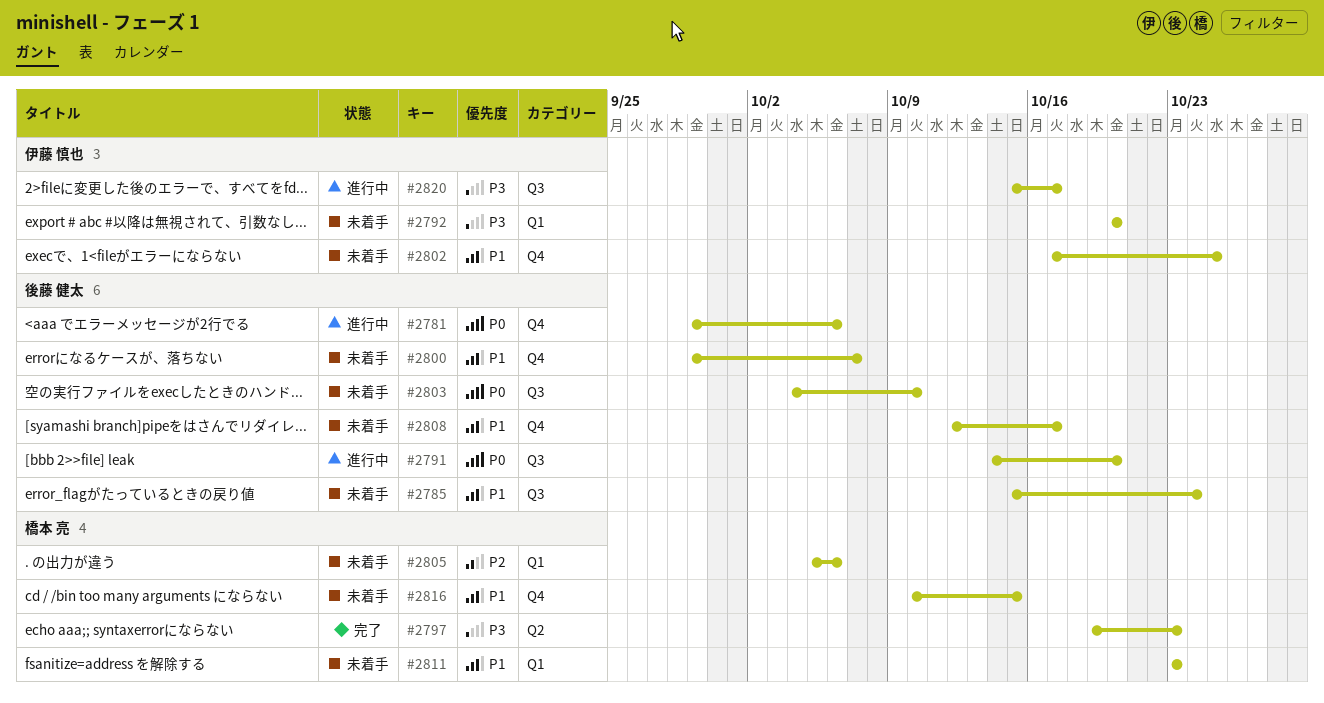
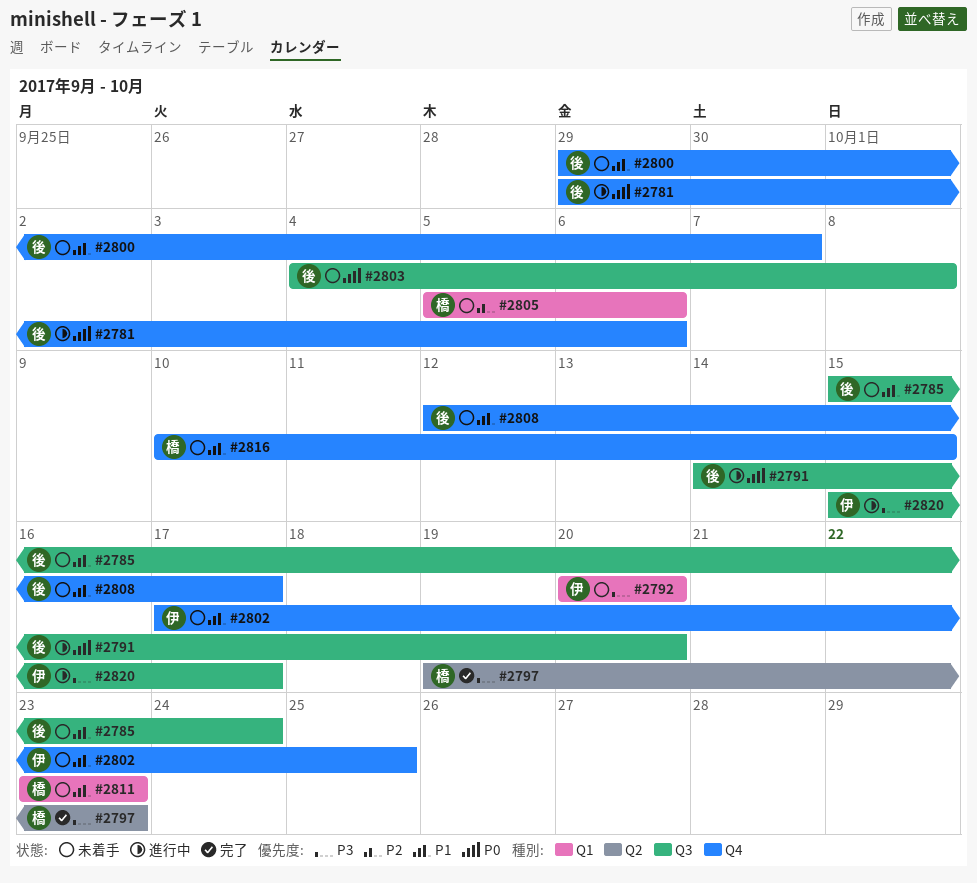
#2803, due: Oct 10 -> Oct 8

